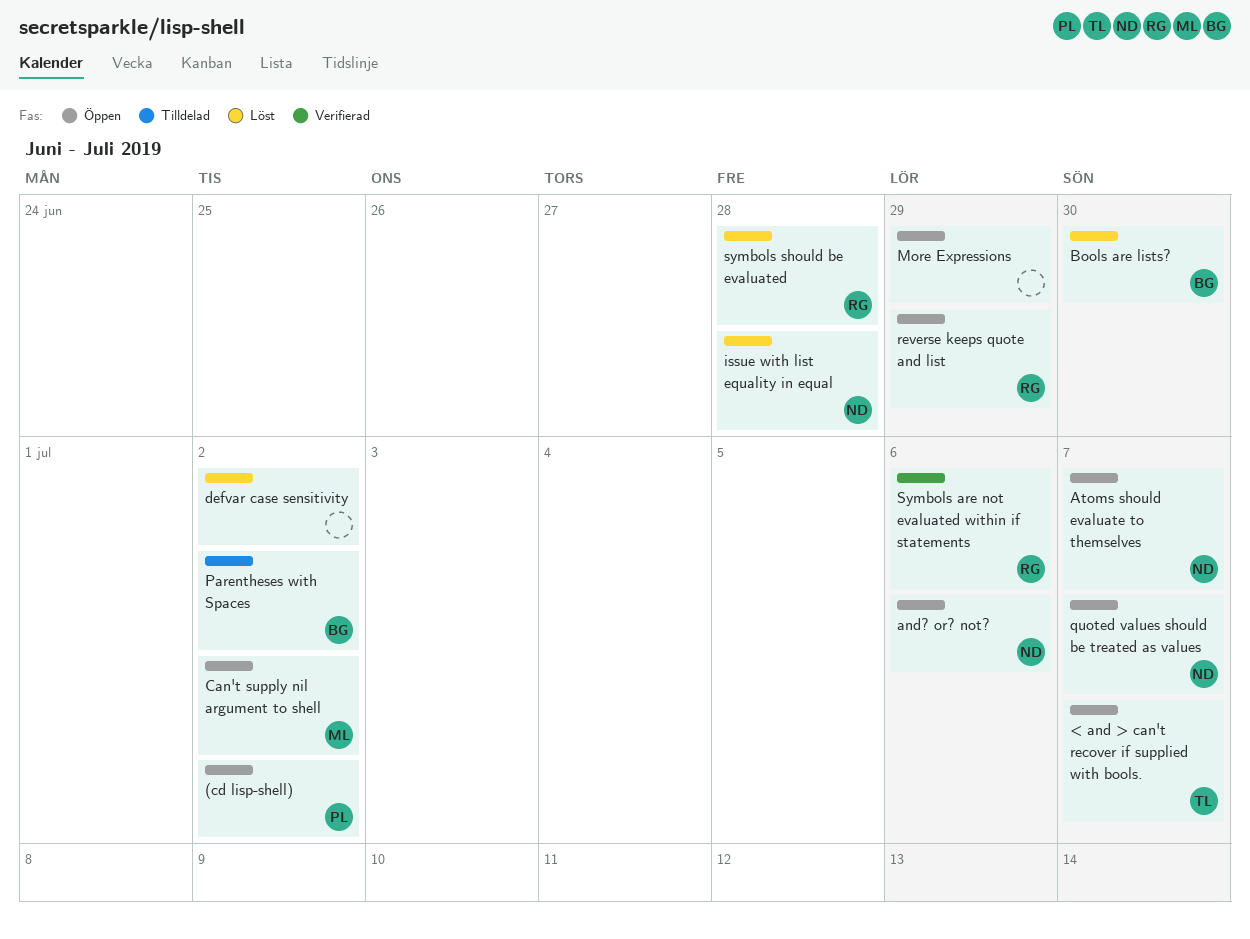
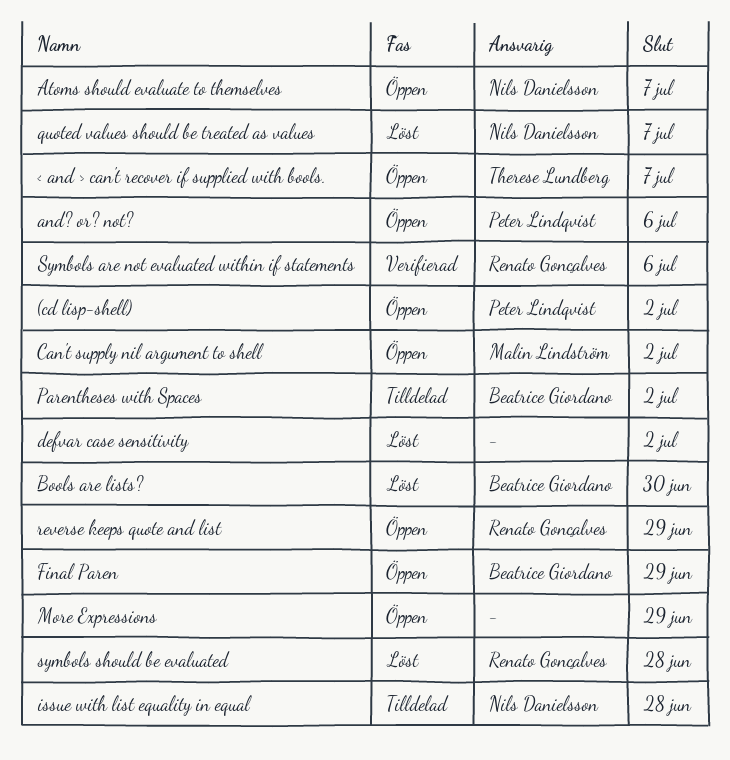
and? or? not?, owner: Nils Danielsson -> Peter Lindqvist
Final Paren: none -> present
issue with list equality in equal, status: Löst -> Tilldelad
quoted values should be treated as values, status: Öppen -> Löst

